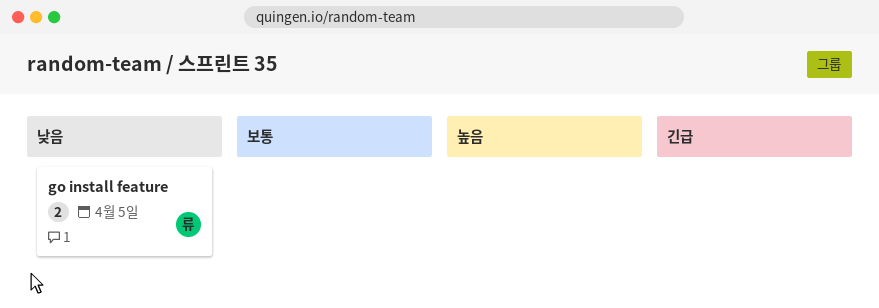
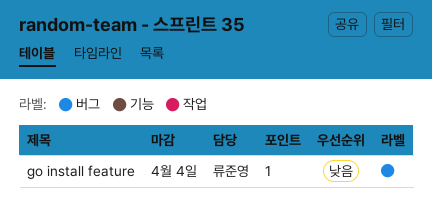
go install feature, estimate: 2 -> 1
go install feature, due: Apr 5 -> Apr 4

